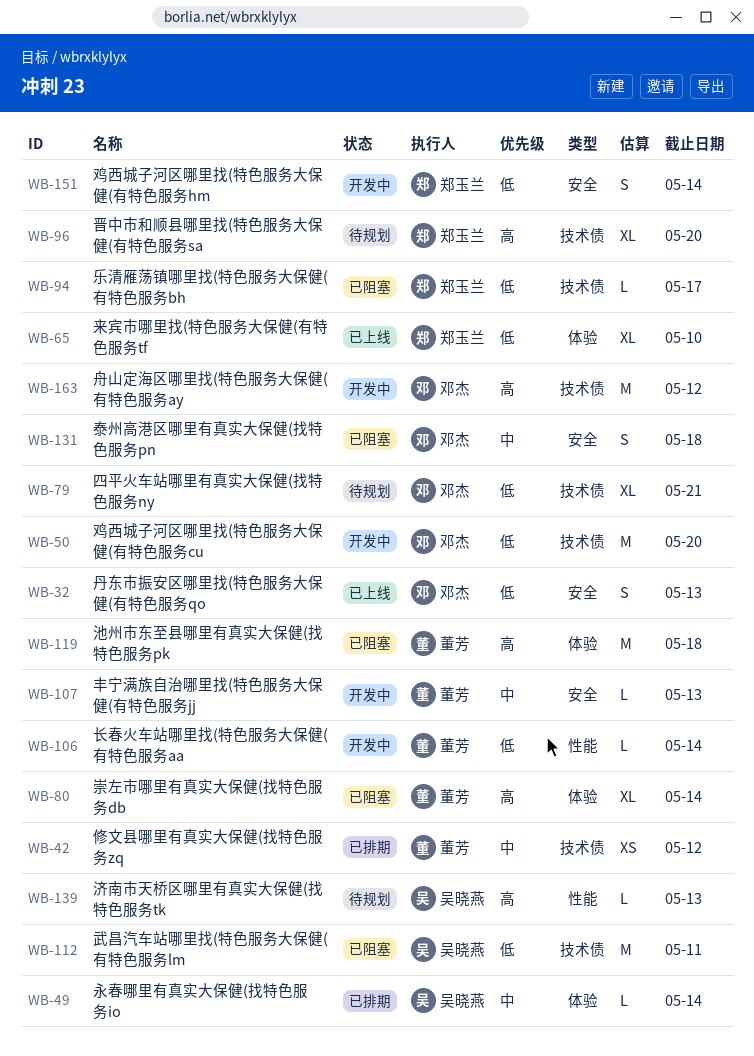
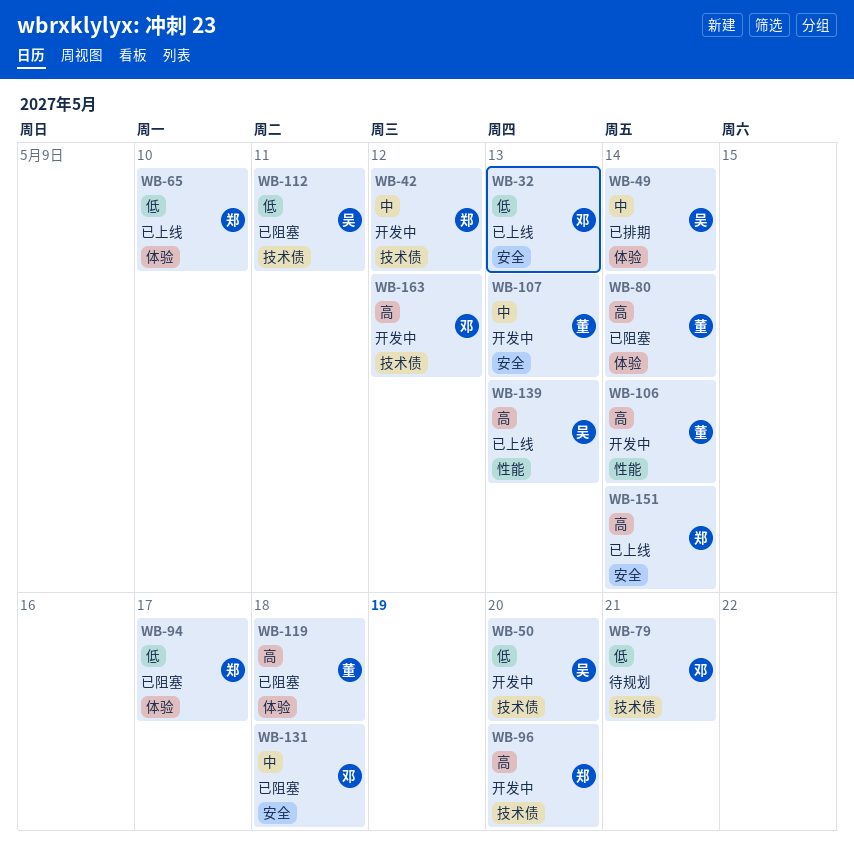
WB-42, status: 已排期 -> 开发中
WB-42, owner: 董芳 -> 郑玉兰
WB-50, owner: 邓杰 -> 吴晓燕
WB-94, label: 技术债 -> 体验
WB-96, status: 待规划 -> 开发中
WB-106, priority: 低 -> 高
WB-139, status: 待规划 -> 已上线
WB-151, status: 开发中 -> 已上线
WB-151, priority: 低 -> 高

